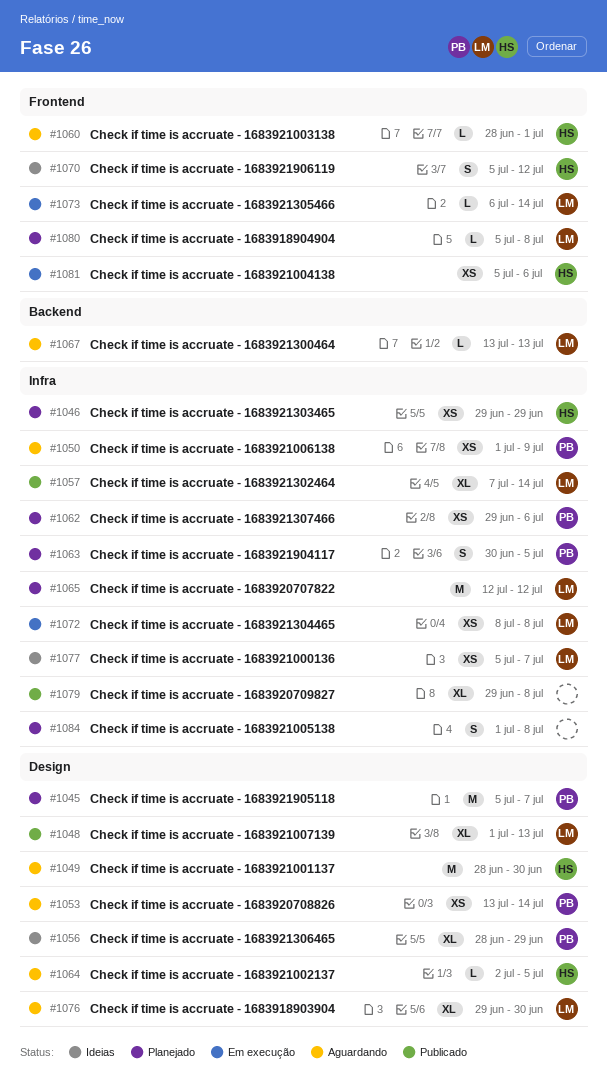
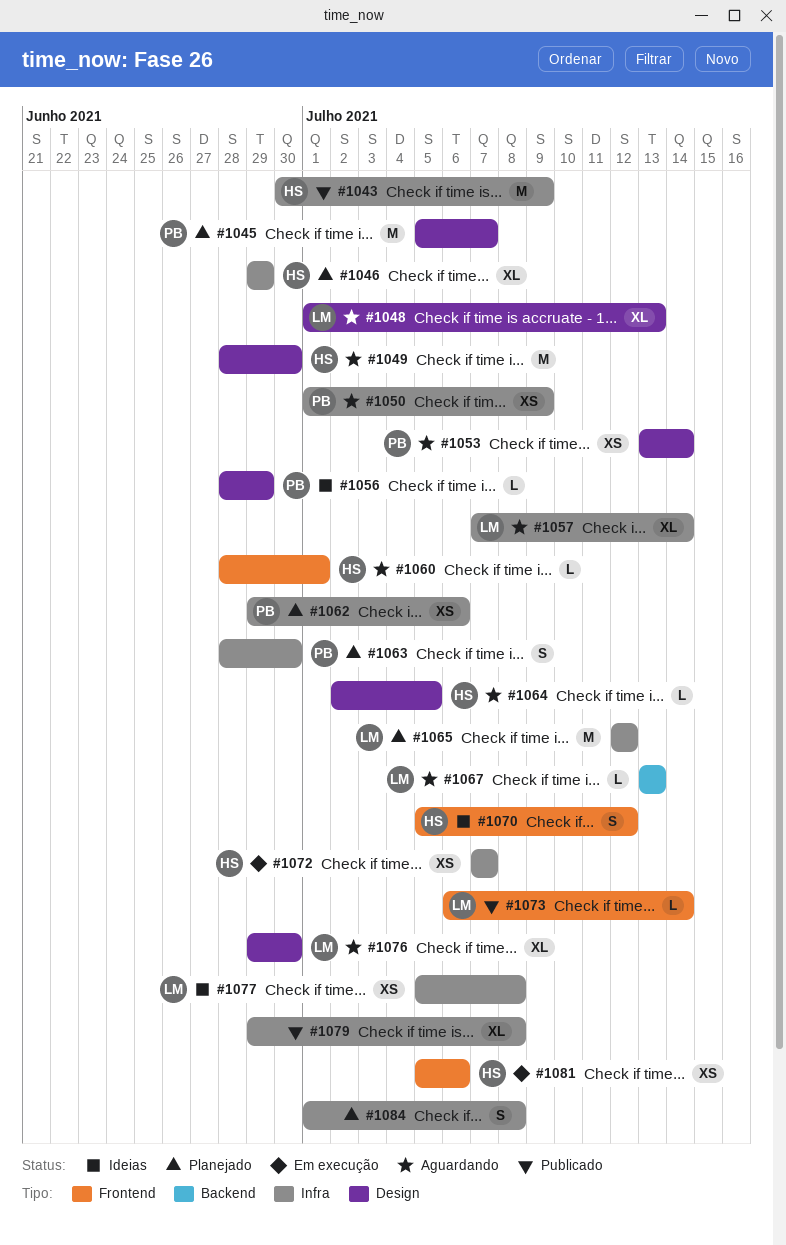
#1043: none -> present
#1046, estimate: XS -> XL
#1048, status: Publicado -> Aguardando
#1056, estimate: XL -> L
#1057, status: Publicado -> Aguardando
#1063, start: Jun 30 -> Jun 28
#1063, due: Jul 5 -> Jun 30
#1072, owner: LM -> HS
#1072, start: Jul 8 -> Jul 7
#1072, due: Jul 8 -> Jul 7
#1073, status: Em execução -> Publicado
#1077, due: Jul 7 -> Jul 8
#1080: present -> none

